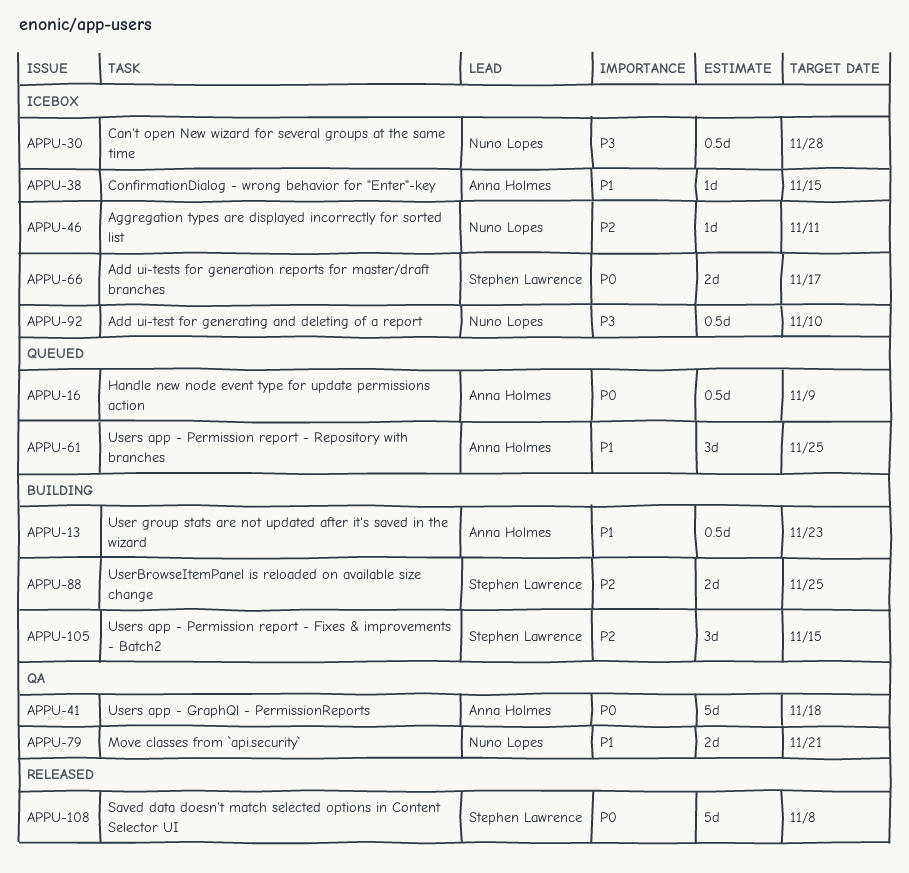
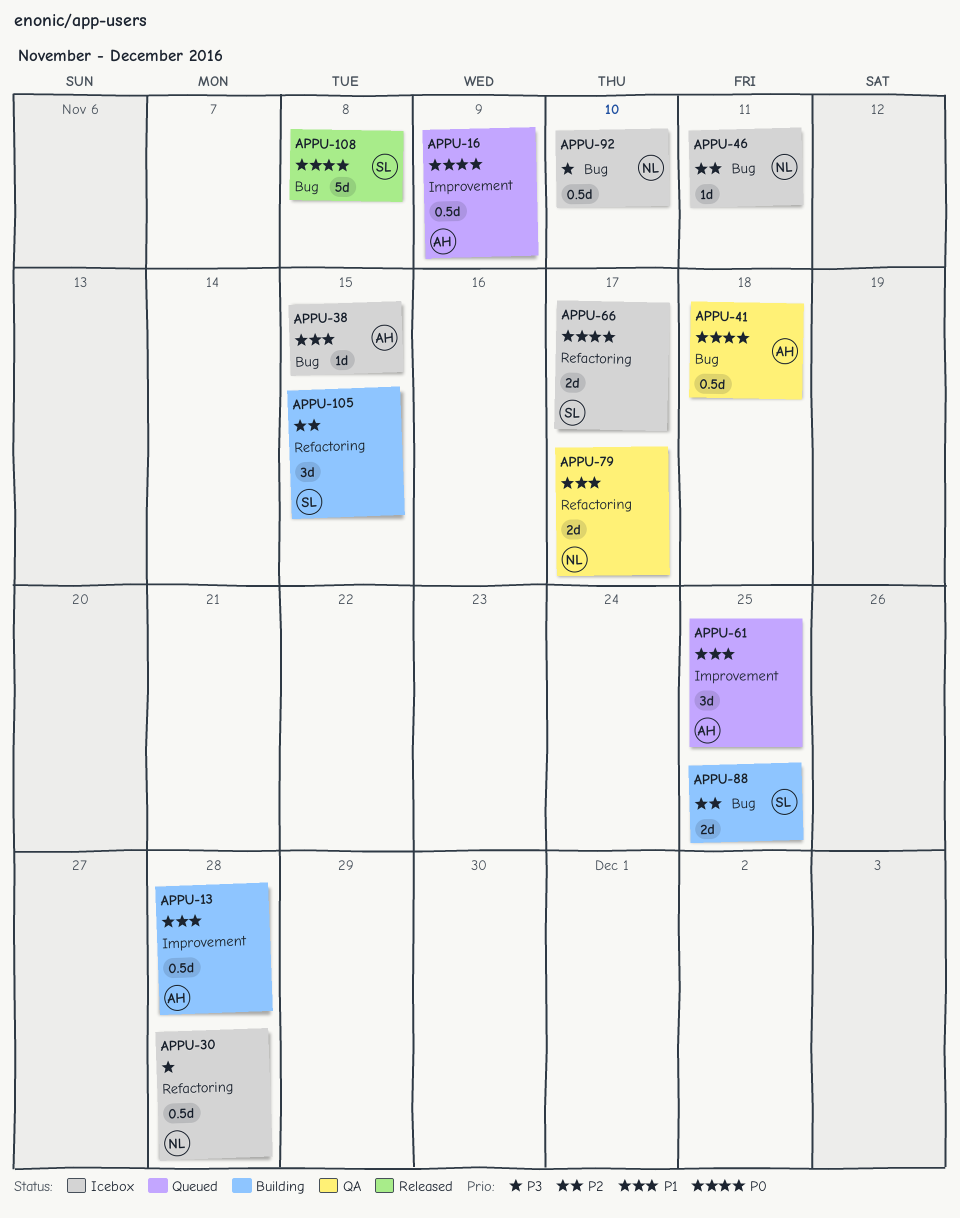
APPU-13, due: Nov 23 -> Nov 28
APPU-41, estimate: 5d -> 0.5d
APPU-79, due: Nov 21 -> Nov 17

